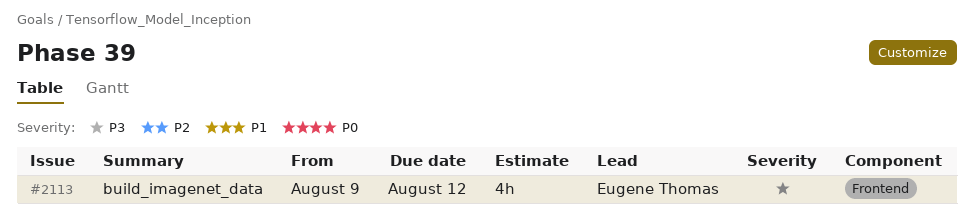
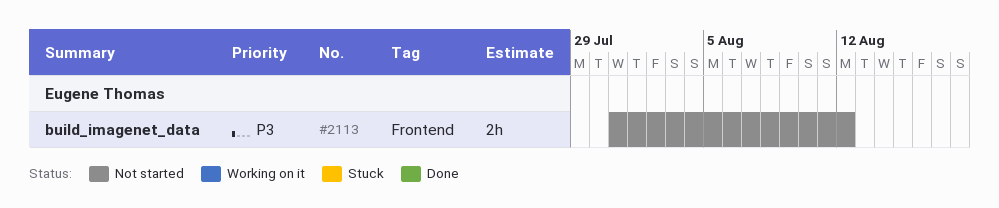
#2113, estimate: 4h -> 2h
#2113, start: Aug 9 -> Jul 31

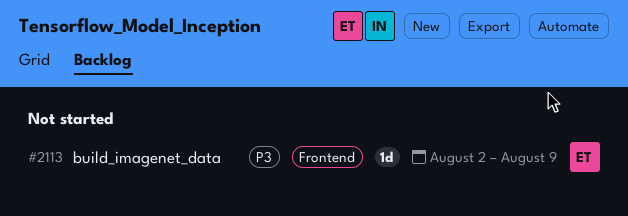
#2113, estimate: 2h -> 1d
#2113, start: Jul 31 -> Aug 2
#2113, due: Aug 12 -> Aug 9

